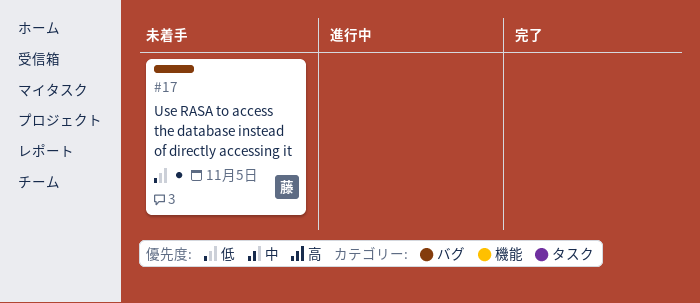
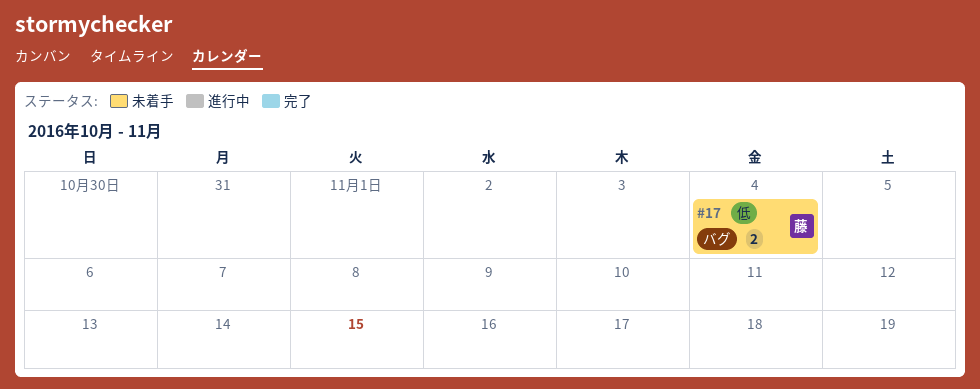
#17, estimate: 1 -> 2
#17, due: Nov 5 -> Nov 4

